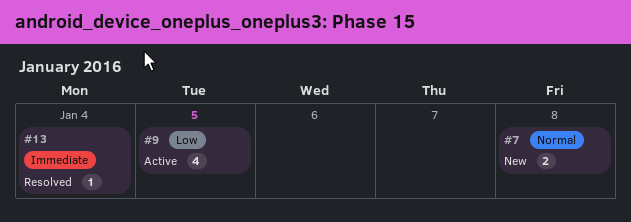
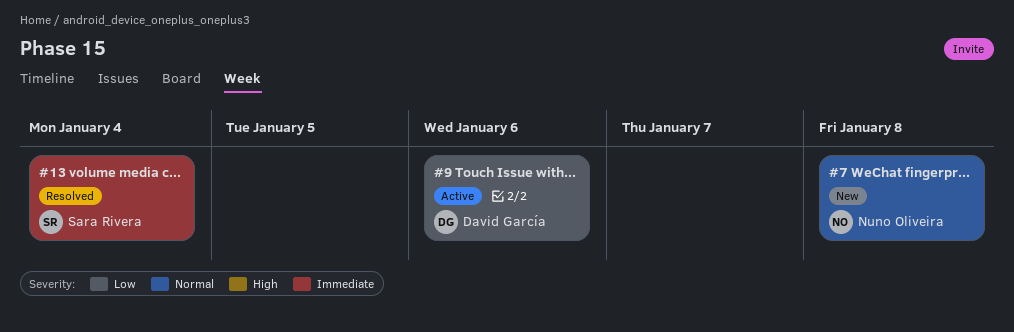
#9, due: Jan 5 -> Jan 6

